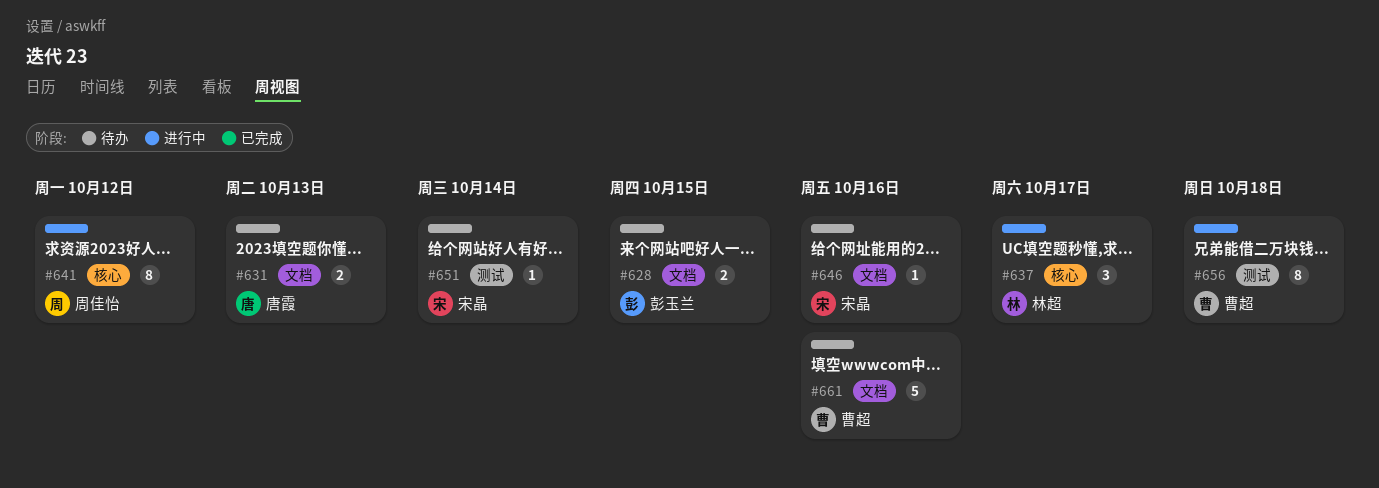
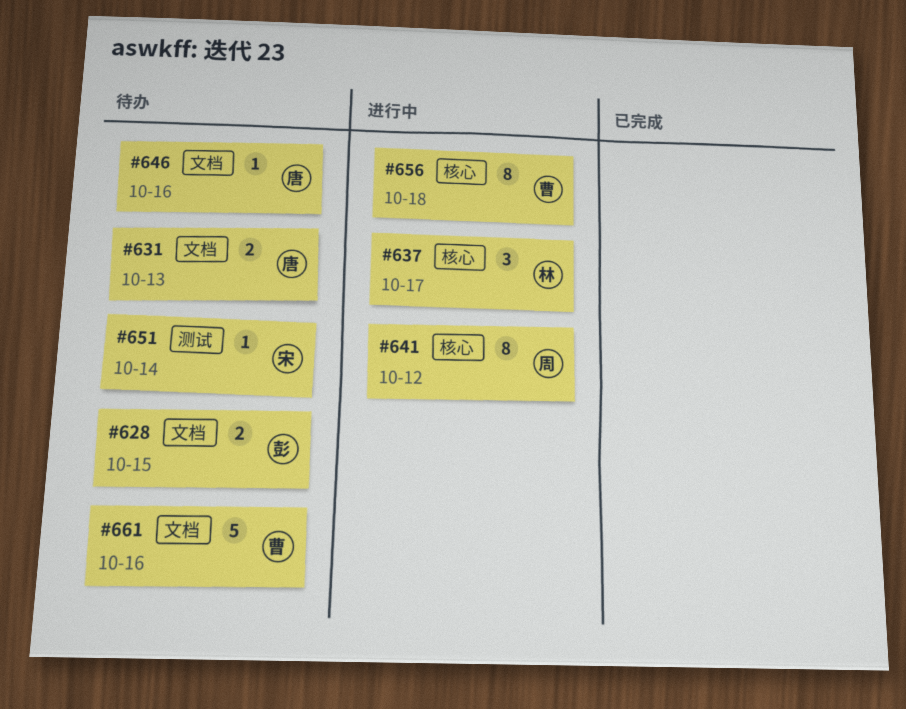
#646, owner: 宋晶 -> 唐霞
#656, label: 测试 -> 核心

